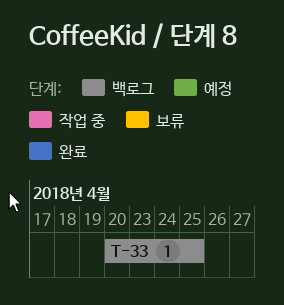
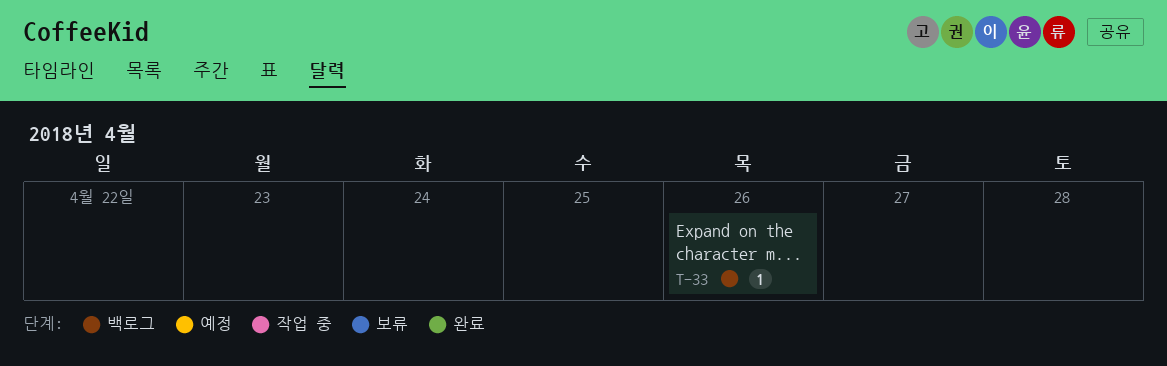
T-33, due: Apr 25 -> Apr 26

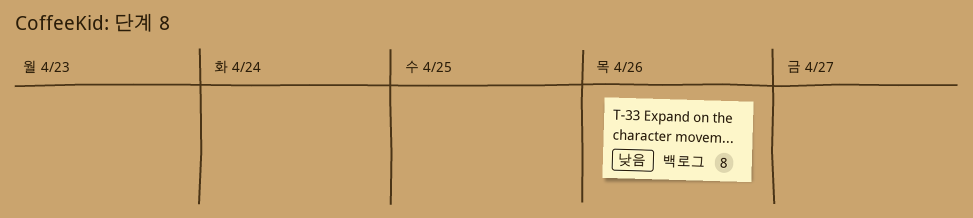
T-33, estimate: 1 -> 8

